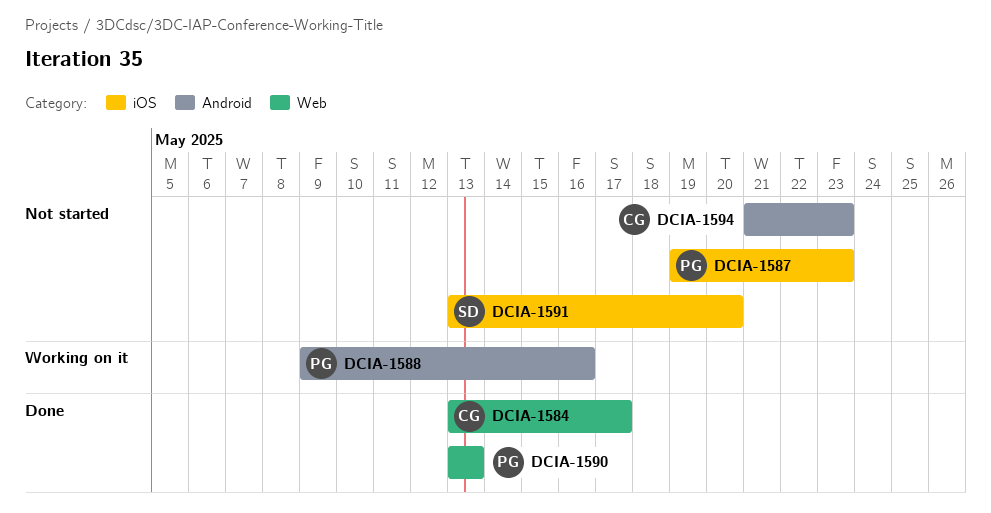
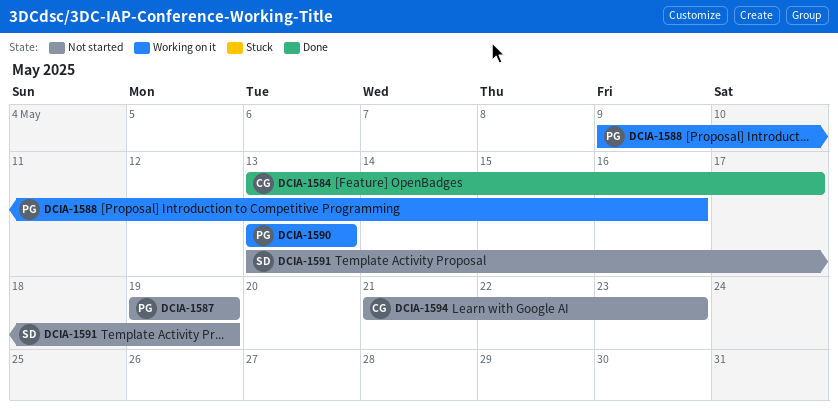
DCIA-1587, due: May 23 -> May 19
DCIA-1590, status: Done -> Working on it
DCIA-1591, due: May 20 -> May 19

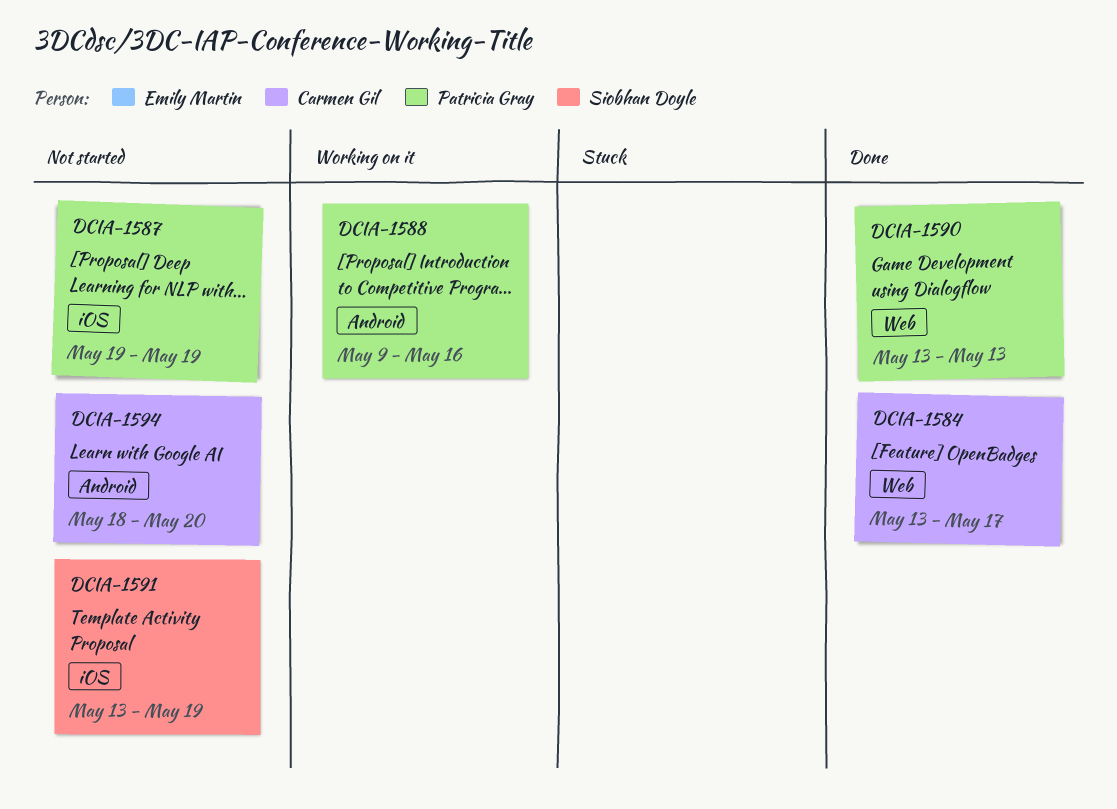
DCIA-1590, status: Working on it -> Done
DCIA-1594, start: May 21 -> May 18
DCIA-1594, due: May 23 -> May 20

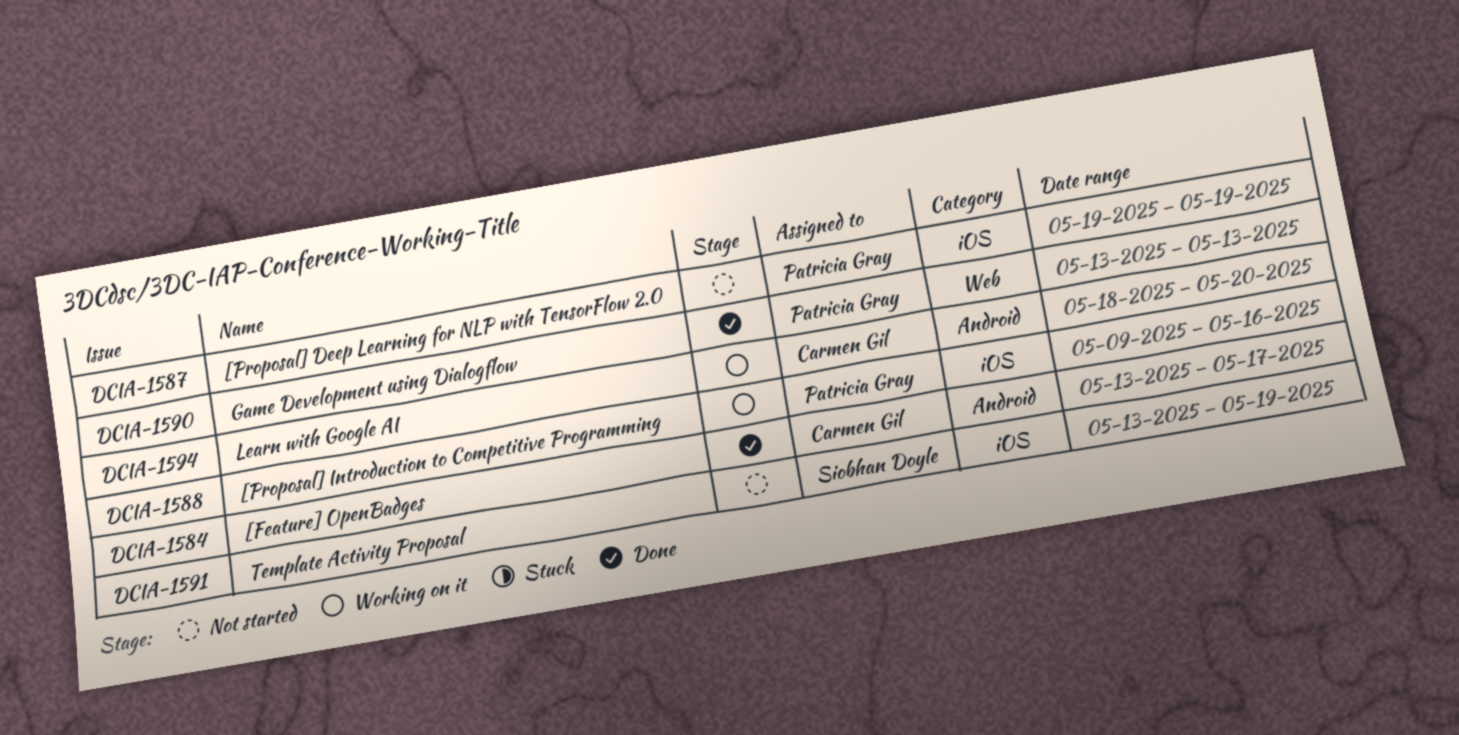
DCIA-1584, label: Web -> Android
DCIA-1588, label: Android -> iOS
DCIA-1594, status: Not started -> Working on it

